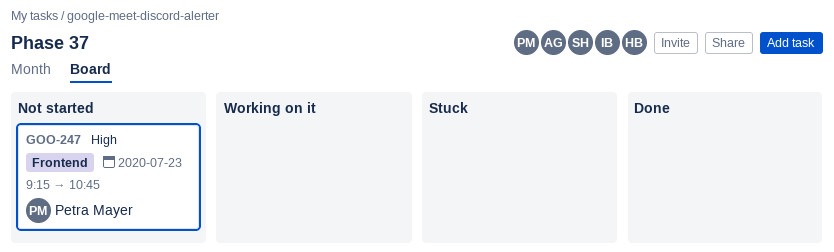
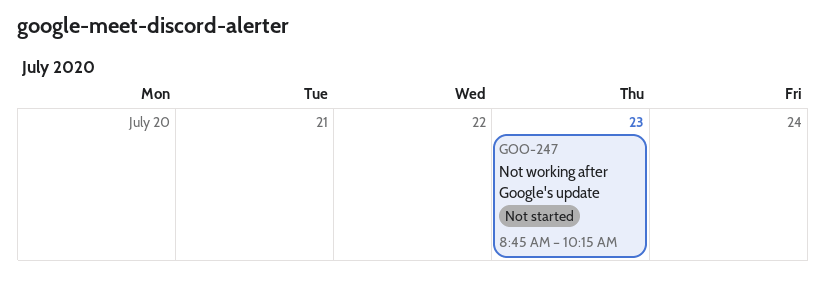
GOO-247, begins: 09:15 -> 08:45
GOO-247, ends: 10:45 -> 10:15

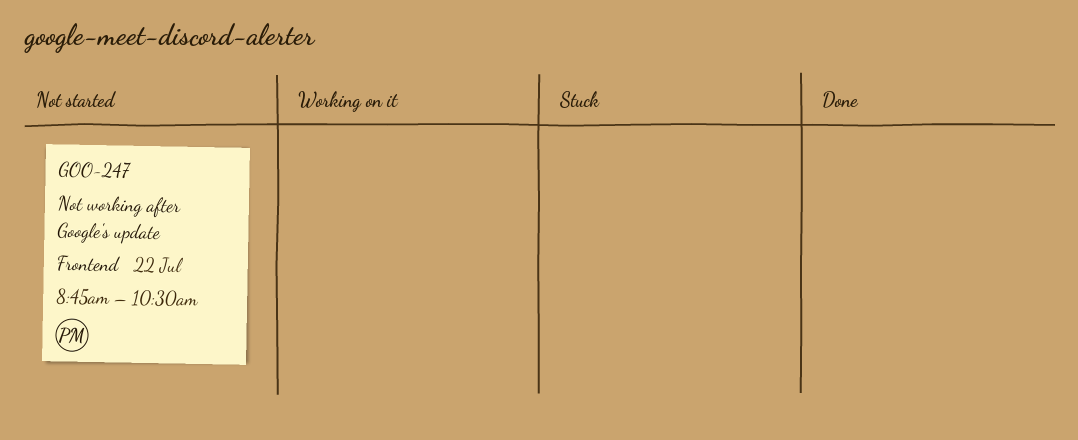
GOO-247, day: Jul 23 -> Jul 22
GOO-247, ends: 10:15 -> 10:30

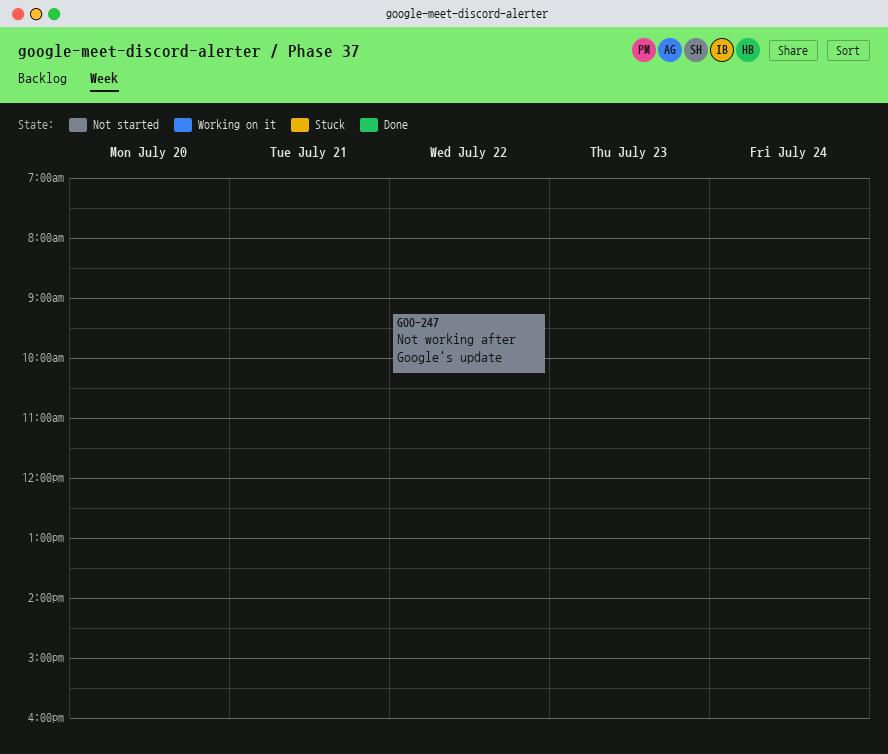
GOO-247, begins: 08:45 -> 09:15
GOO-247, ends: 10:30 -> 10:15

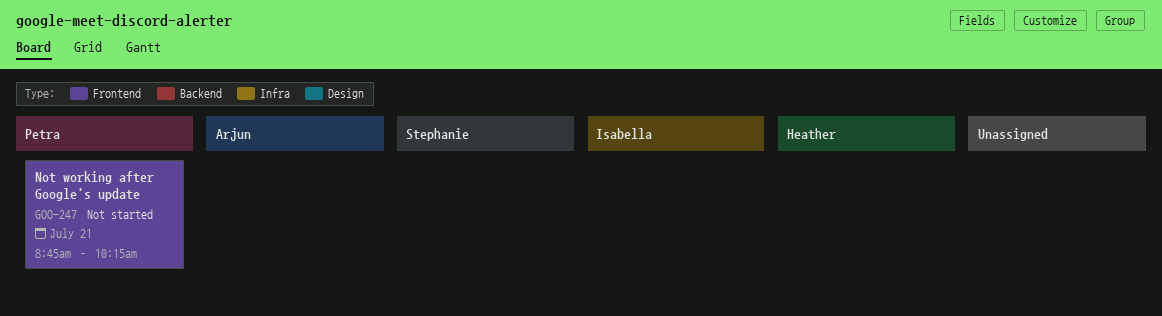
GOO-247, day: Jul 22 -> Jul 21
GOO-247, begins: 09:15 -> 08:45

